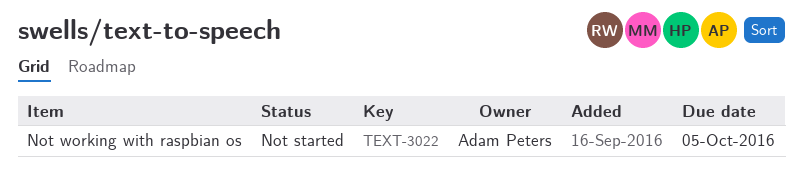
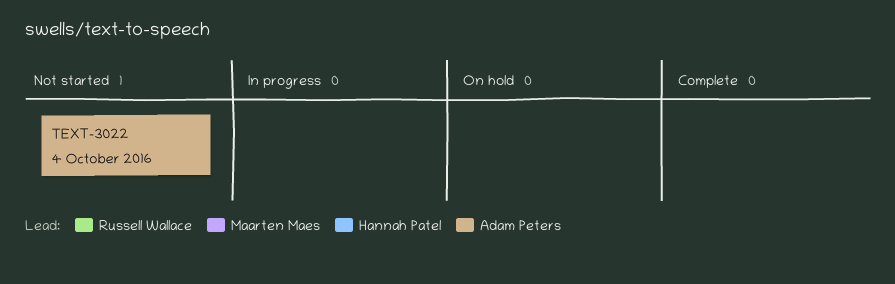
TEXT-3022, due: Oct 5 -> Oct 4

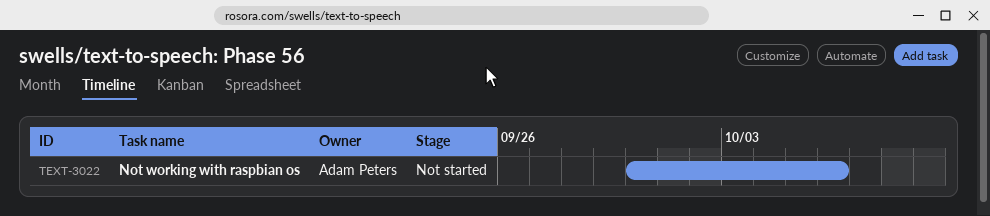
TEXT-3022, due: Oct 4 -> Oct 6

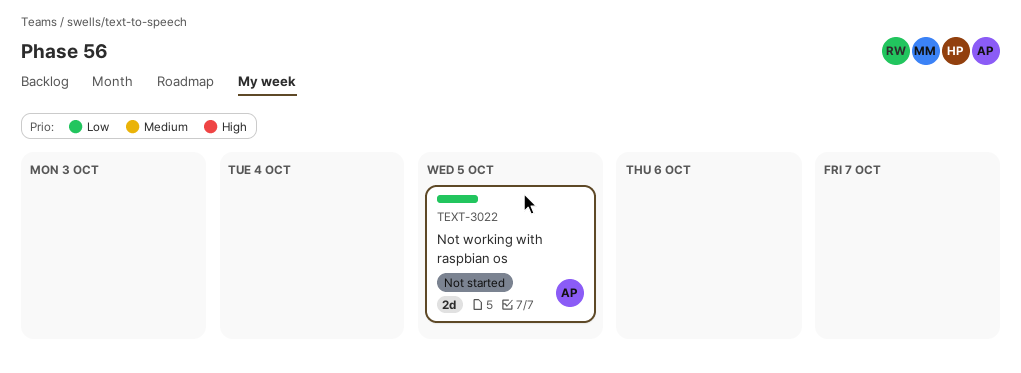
TEXT-3022, due: Oct 6 -> Oct 5

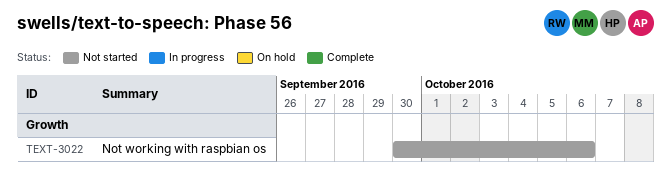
TEXT-3022, due: Oct 5 -> Oct 6

